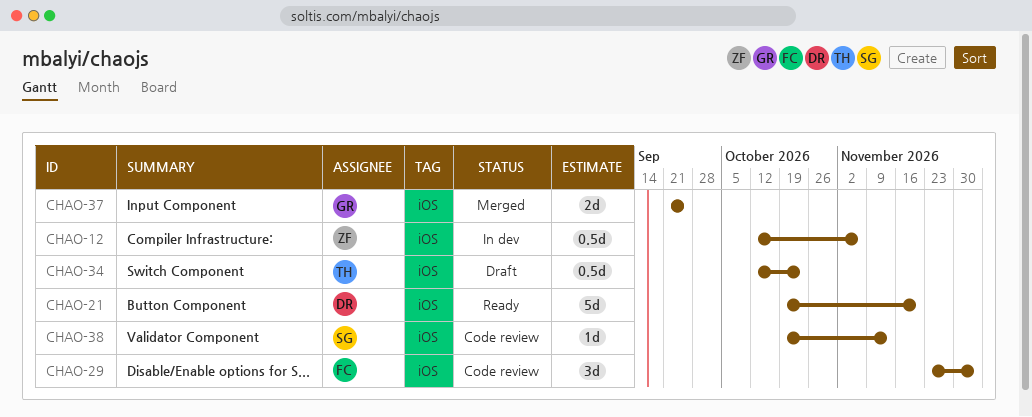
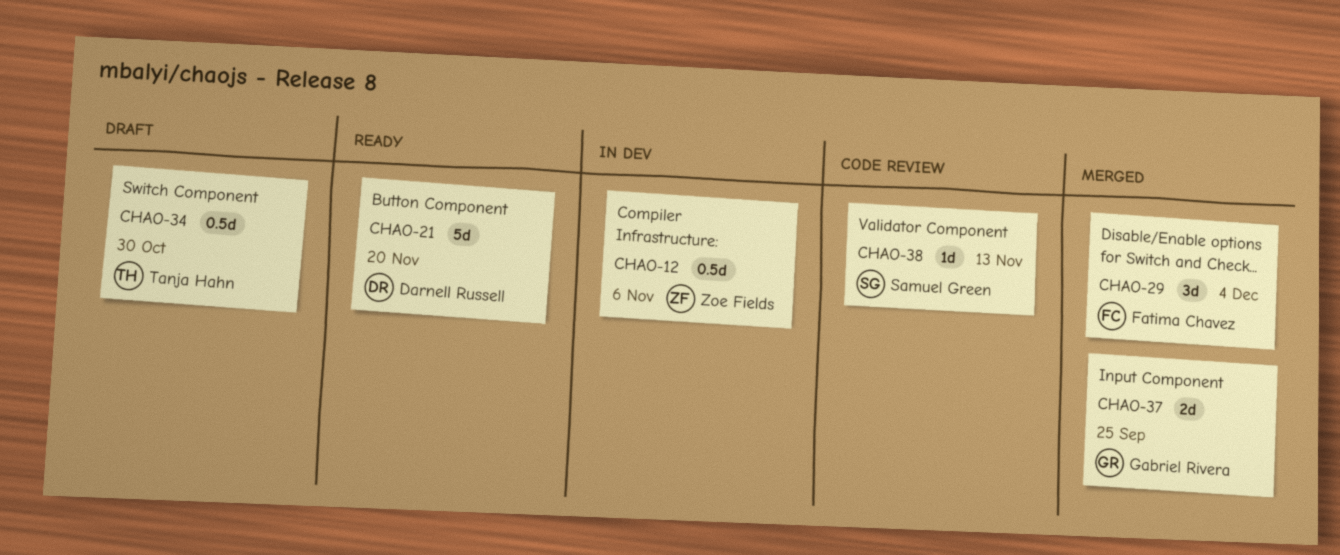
CHAO-29, status: Code review -> Merged
CHAO-34, due: Oct 23 -> Oct 30

